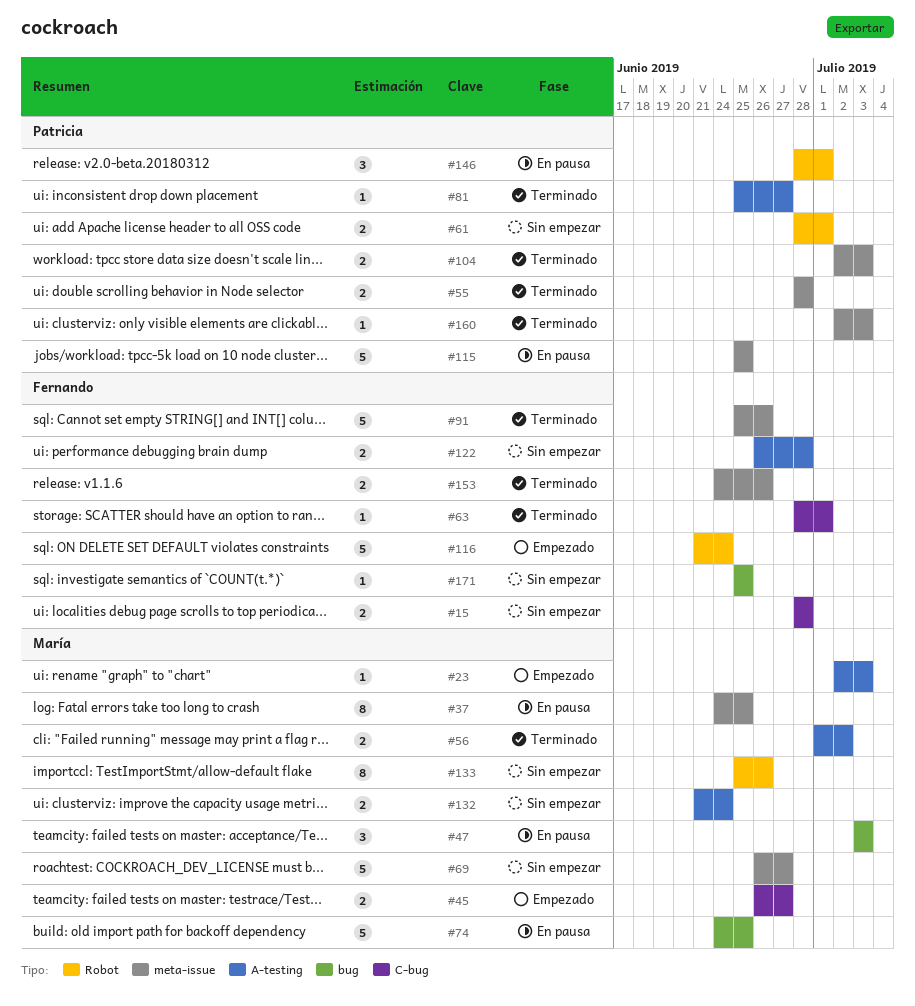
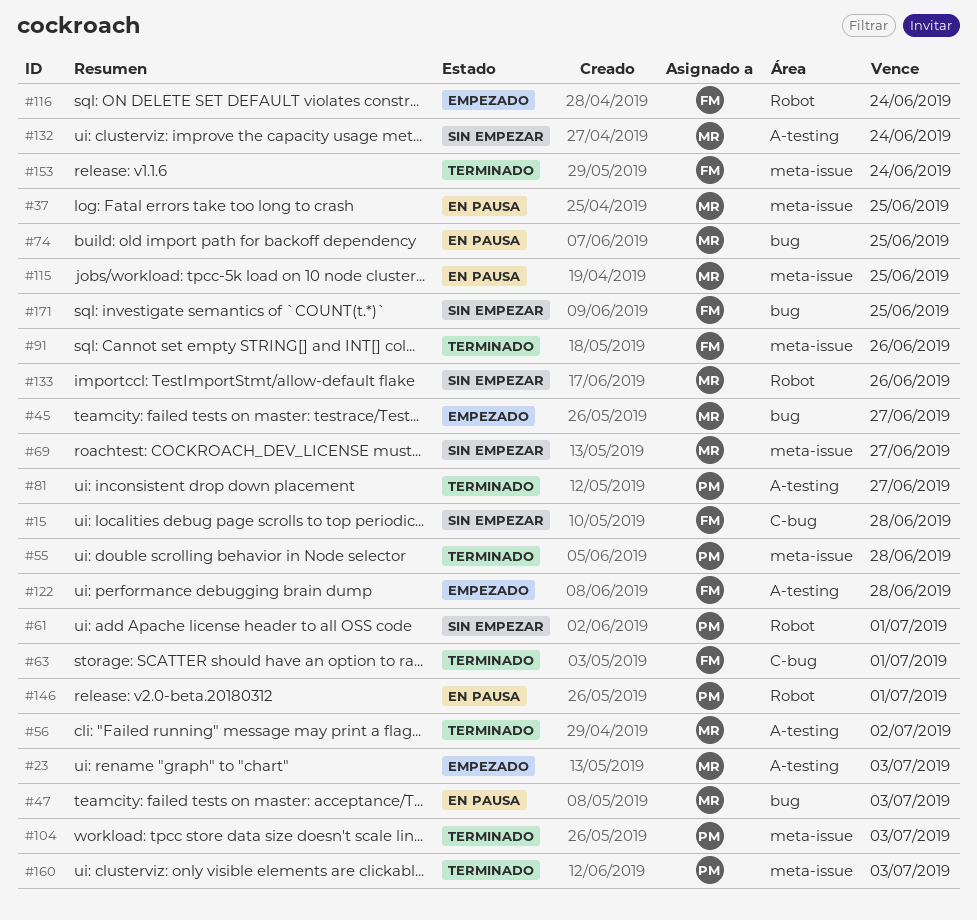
#45, label: C-bug -> bug
#115, owner: Patricia -> María
#122, status: Sin empezar -> Empezado
#153, due: Jun 26 -> Jun 24

